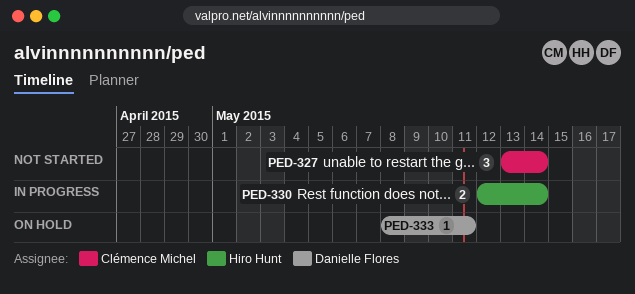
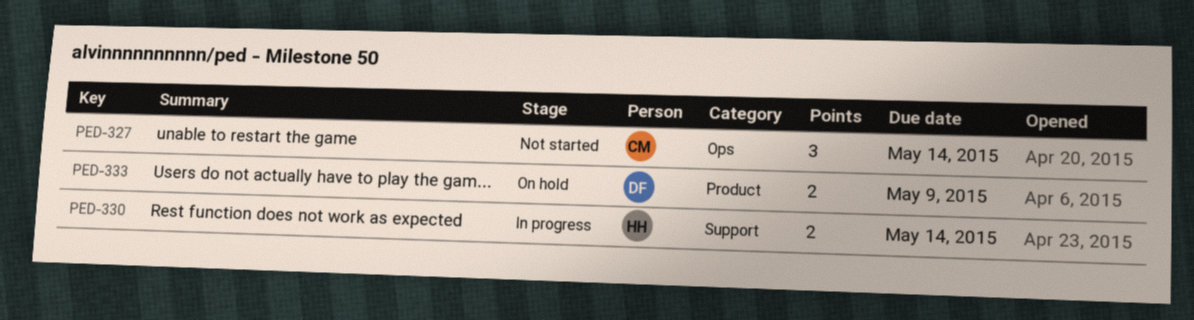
PED-333, estimate: 1 -> 2
PED-333, due: May 11 -> May 9

